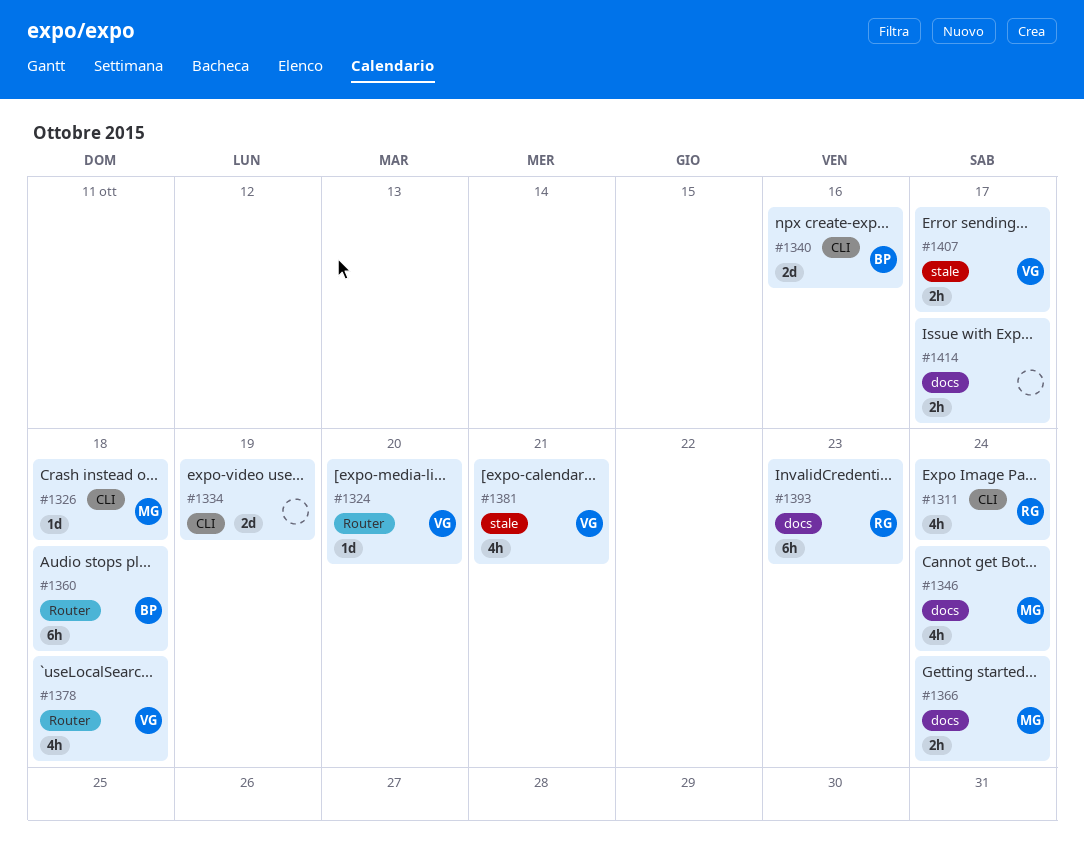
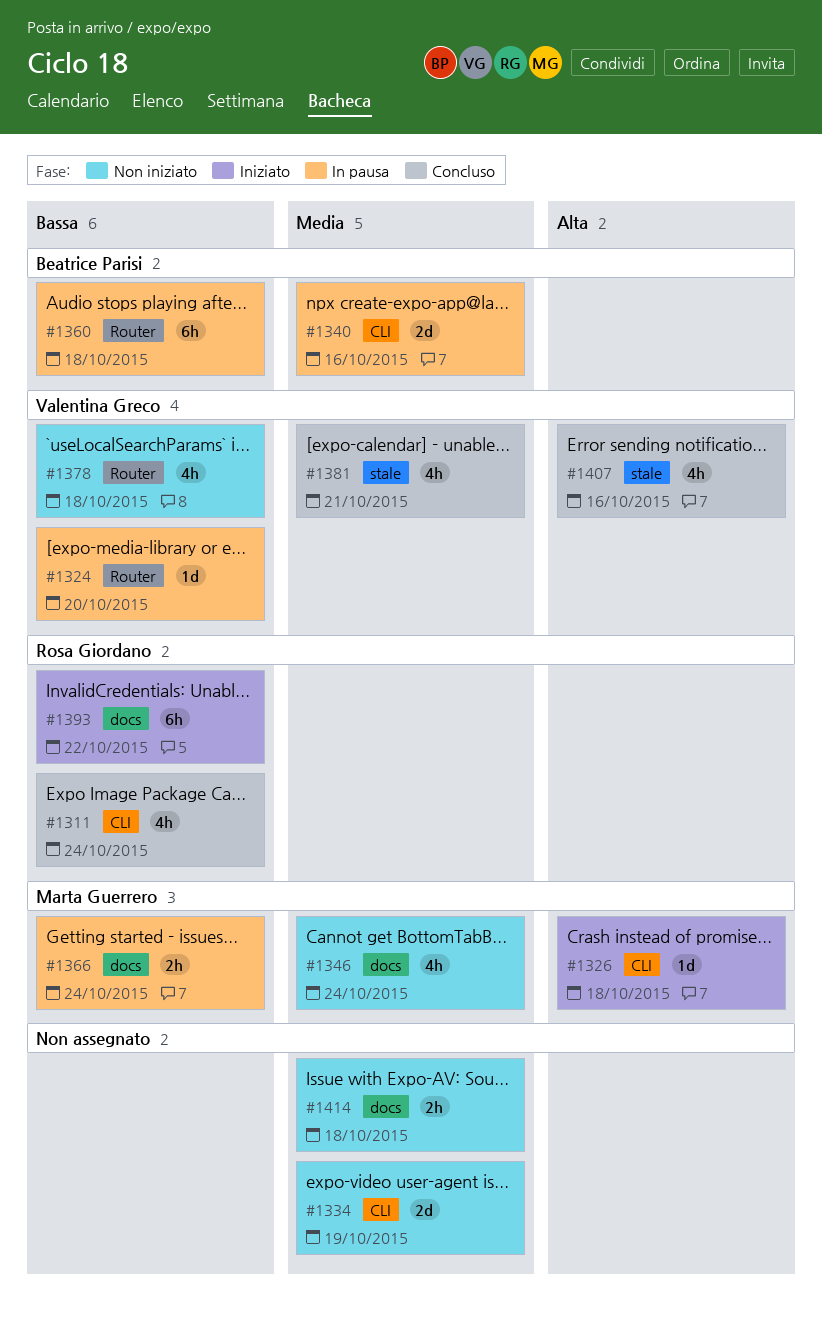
#1393, due: Oct 23 -> Oct 22
#1407, estimate: 2h -> 4h
#1407, due: Oct 17 -> Oct 16
#1414, due: Oct 17 -> Oct 18

